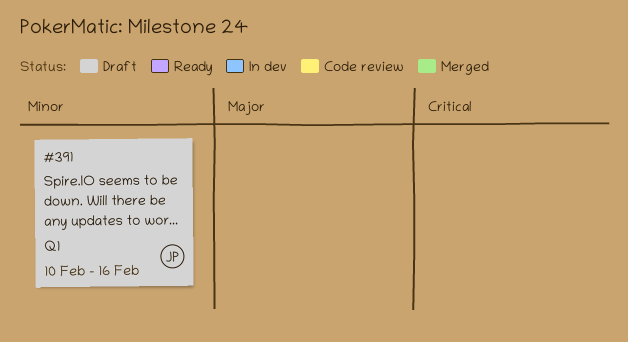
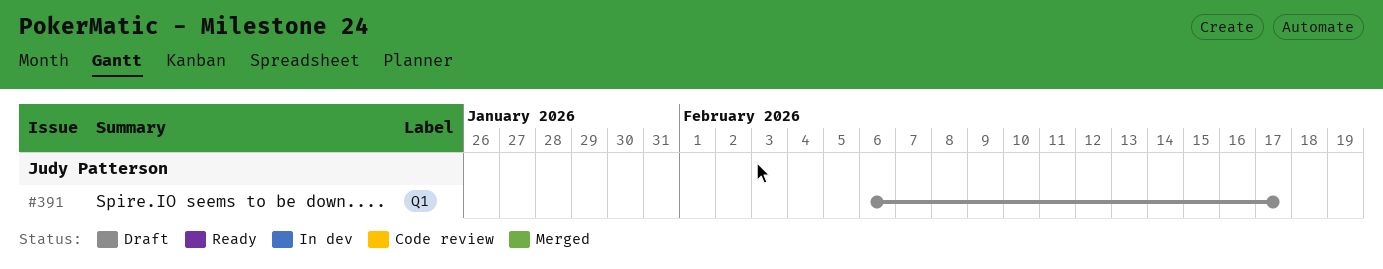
#391, start: Feb 10 -> Feb 6
#391, due: Feb 16 -> Feb 17

